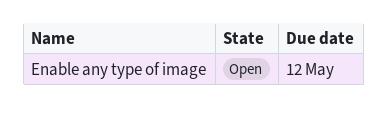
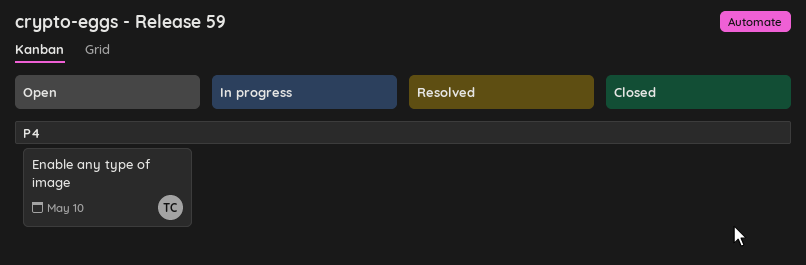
Enable any type of image, due: May 12 -> May 10

